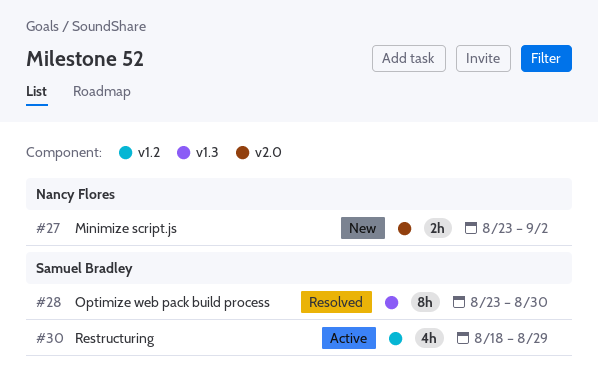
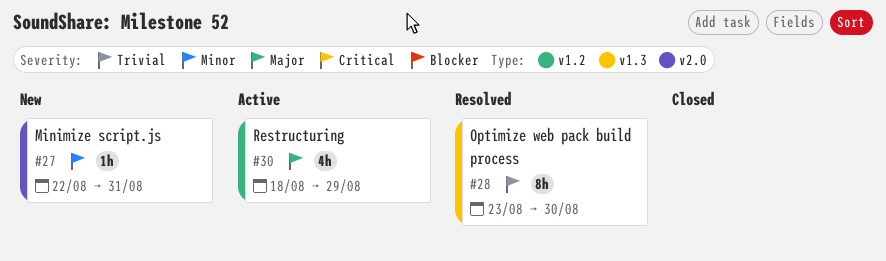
#27, estimate: 2h -> 1h
#27, start: Aug 23 -> Aug 22
#27, due: Sep 2 -> Aug 31

